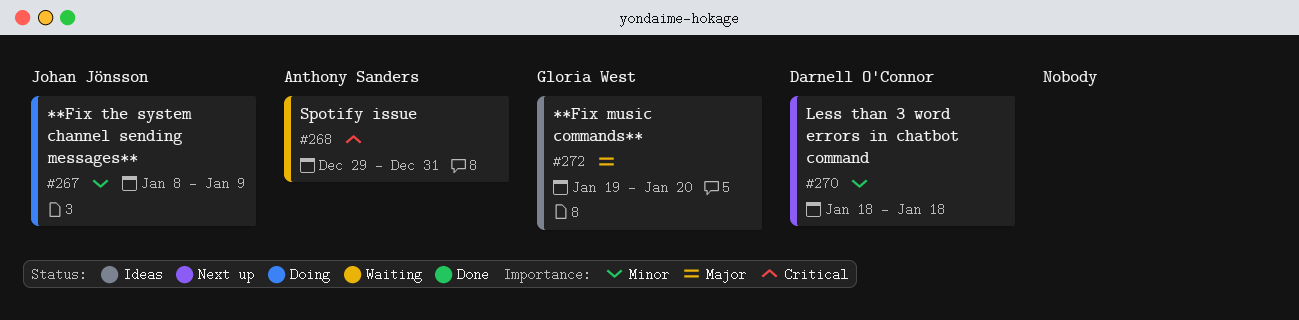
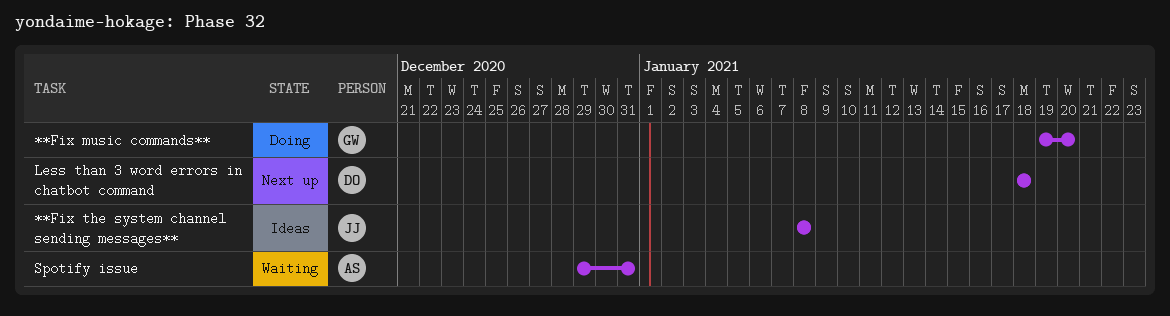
**Fix music commands**, status: Ideas -> Doing
**Fix the system channel sending messages**, status: Doing -> Ideas
**Fix the system channel sending messages**, due: Jan 9 -> Jan 8

